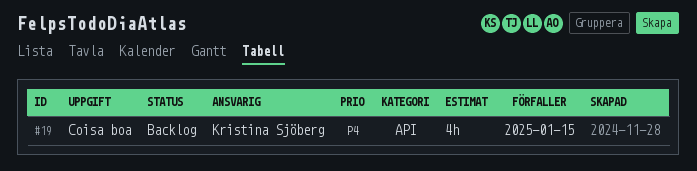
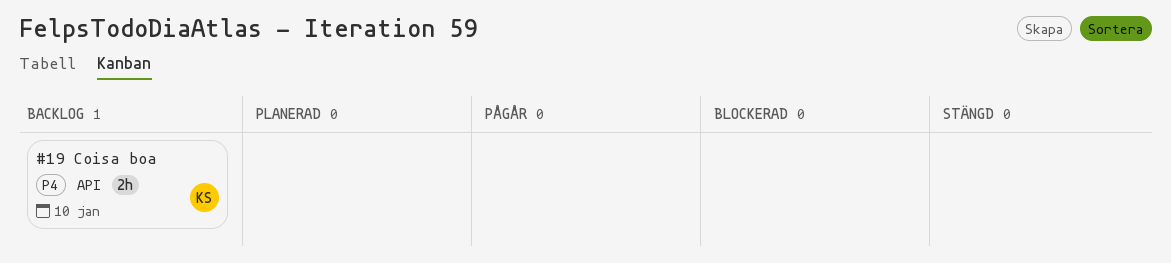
#19, estimate: 4h -> 2h
#19, due: Jan 15 -> Jan 10

